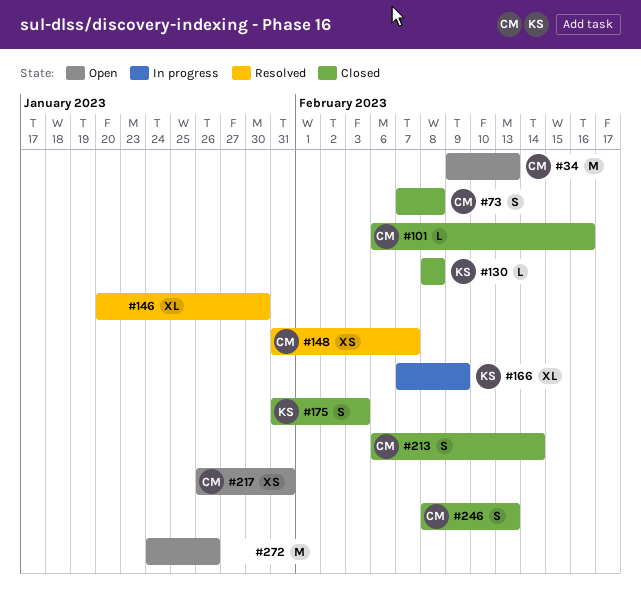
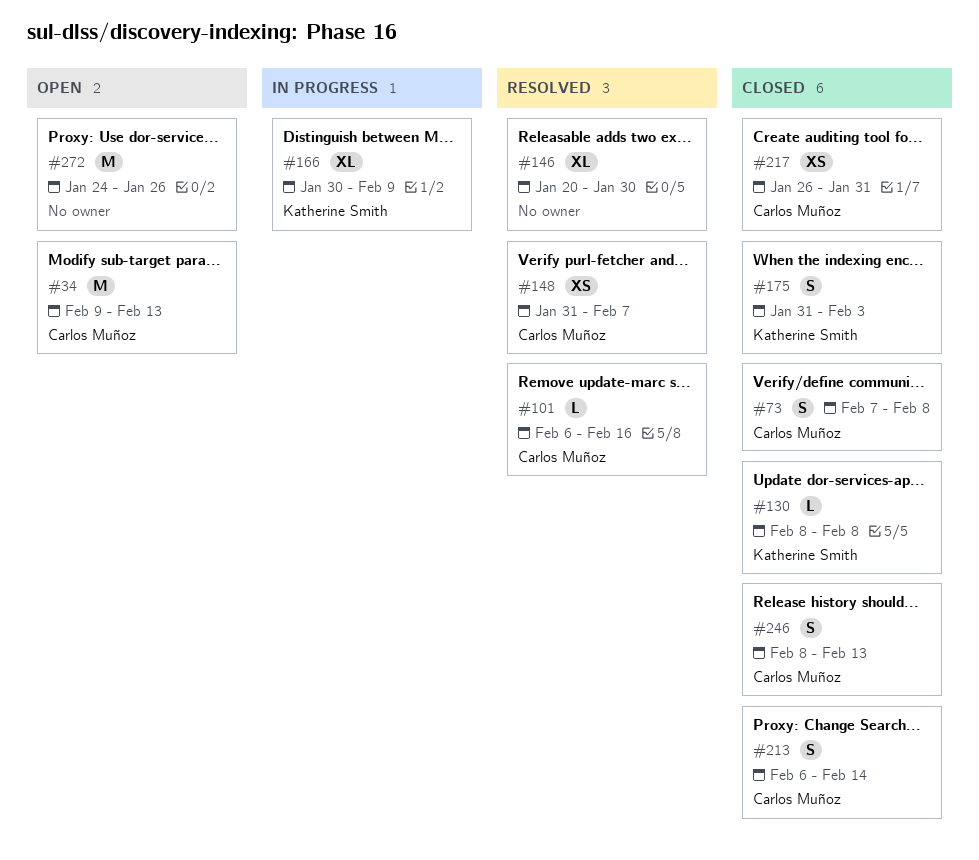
#101, status: Closed -> Resolved
#166, start: Feb 7 -> Jan 30
#217, status: Open -> Closed

